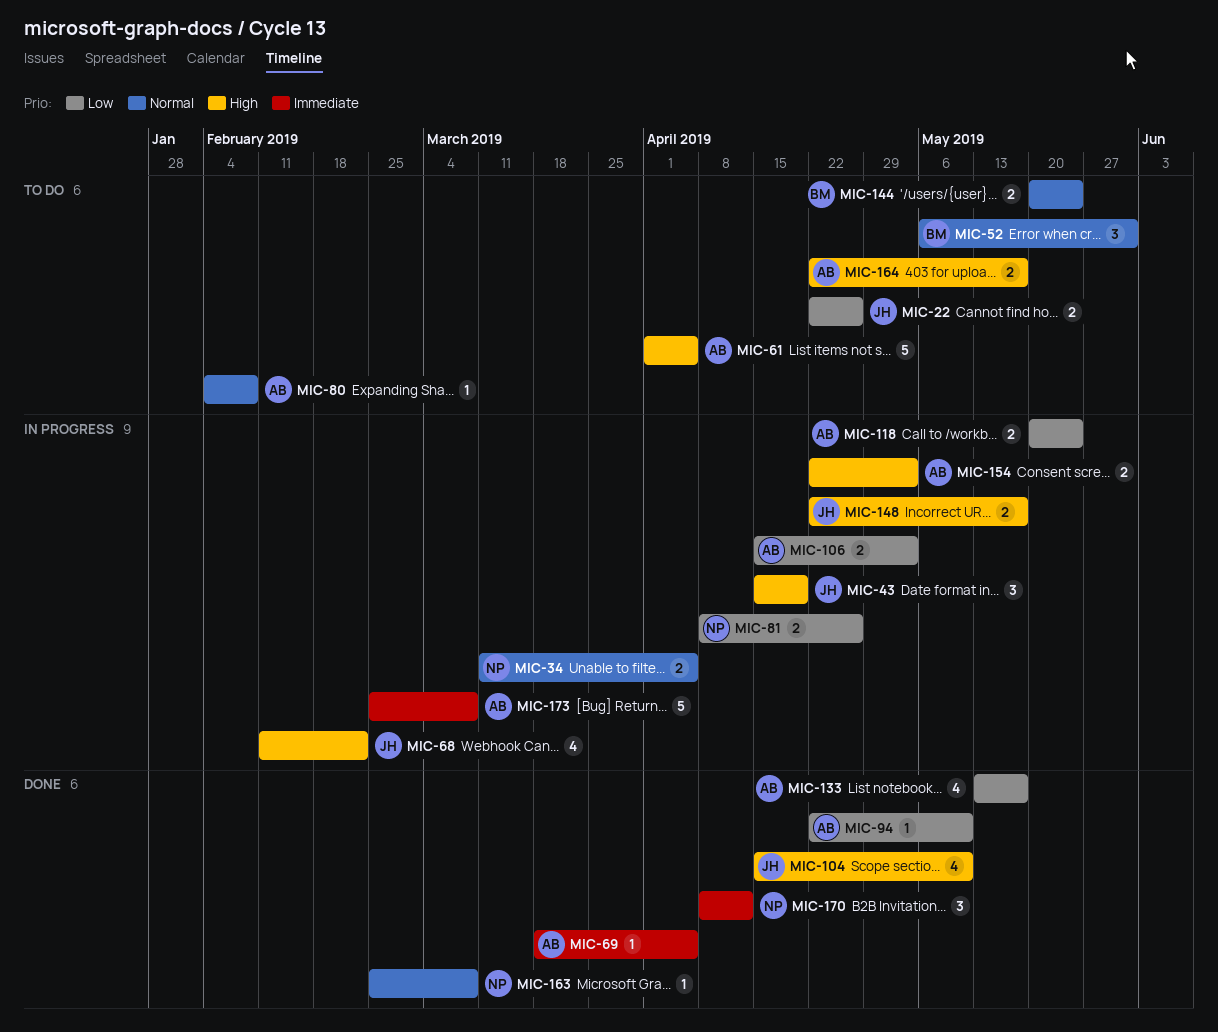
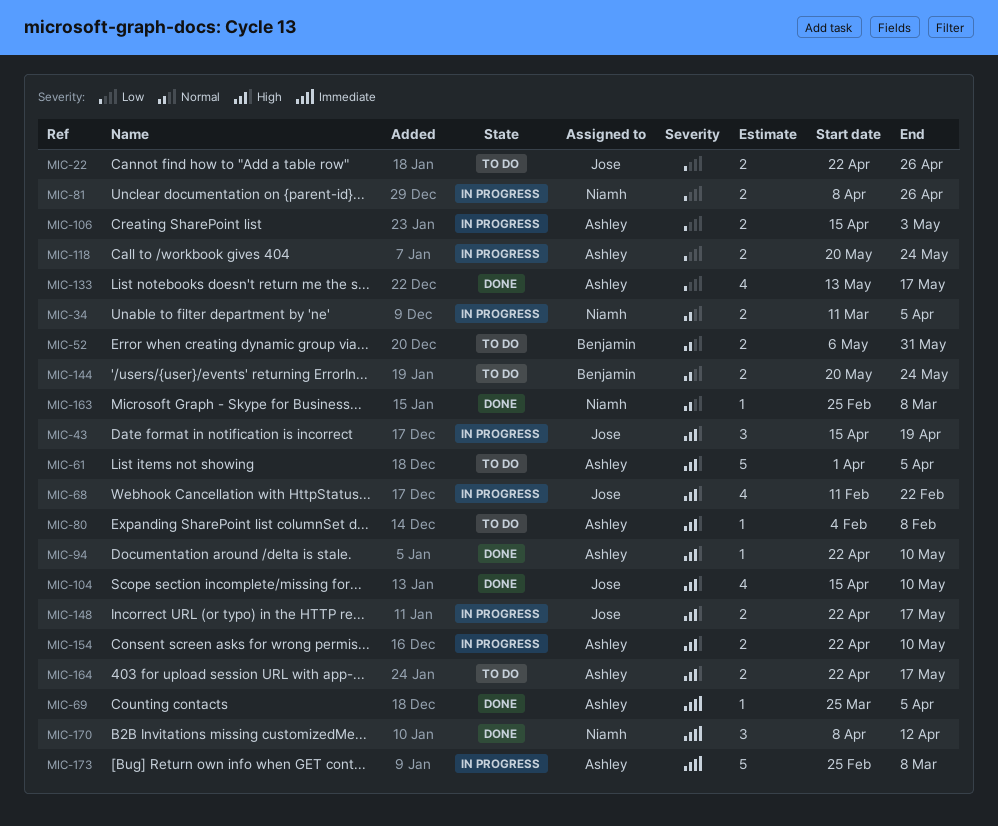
MIC-52, estimate: 3 -> 2
MIC-69, start: Mar 18 -> Mar 25
MIC-80, priority: Normal -> High
MIC-94, priority: Low -> High
MIC-154, due: May 3 -> May 10

